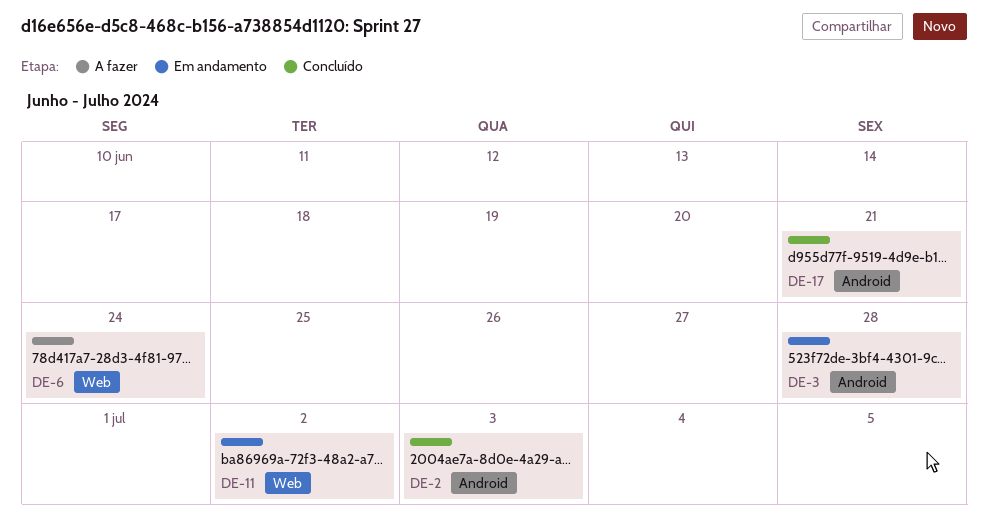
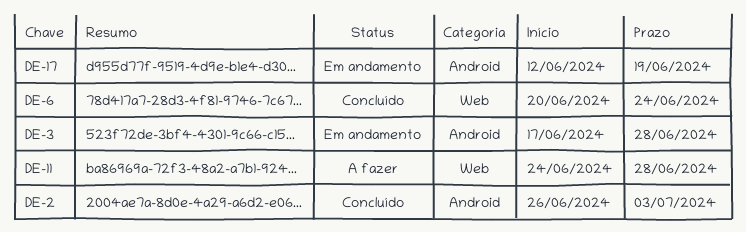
DE-6, status: A fazer -> Concluído
DE-11, status: Em andamento -> A fazer
DE-11, due: Jul 2 -> Jun 28
DE-17, status: Concluído -> Em andamento
DE-17, due: Jun 21 -> Jun 19

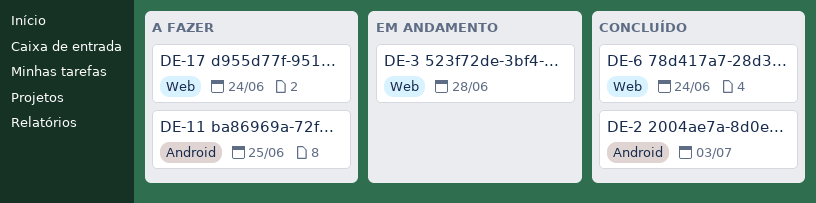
DE-3, label: Android -> Web
DE-11, label: Web -> Android
DE-11, due: Jun 28 -> Jun 25
DE-17, status: Em andamento -> A fazer
DE-17, label: Android -> Web
DE-17, due: Jun 19 -> Jun 24

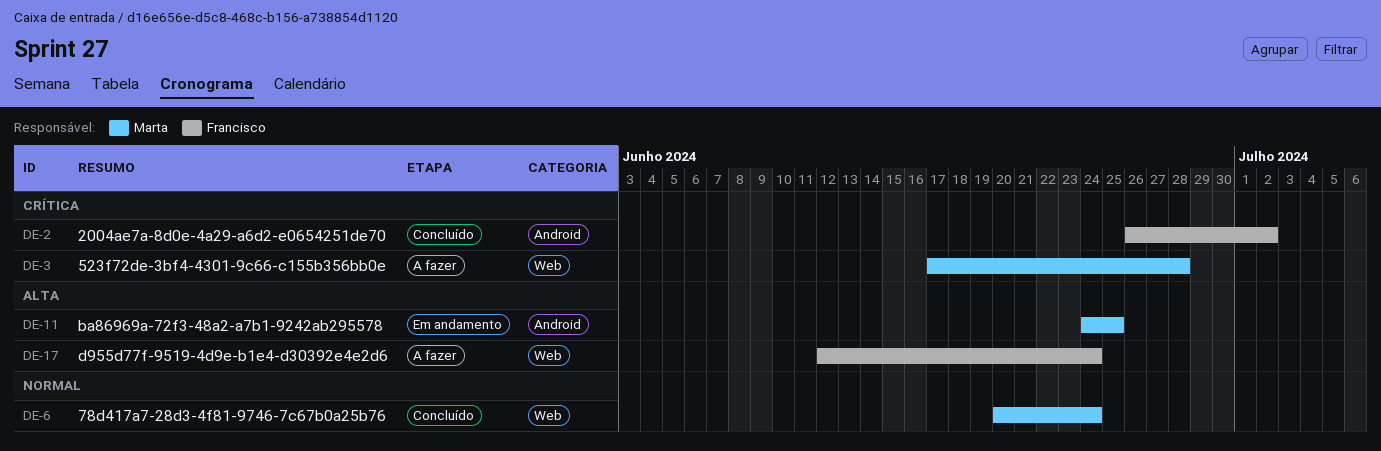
DE-2, due: Jul 3 -> Jul 2
DE-3, status: Em andamento -> A fazer
DE-11, status: A fazer -> Em andamento

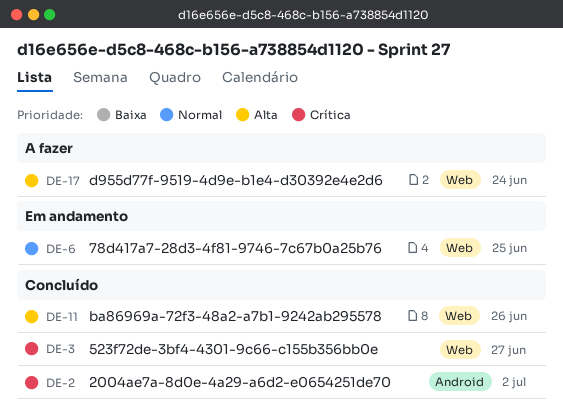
DE-3, status: A fazer -> Concluído
DE-3, due: Jun 28 -> Jun 27
DE-6, status: Concluído -> Em andamento
DE-6, due: Jun 24 -> Jun 25
DE-11, status: Em andamento -> Concluído
DE-11, label: Android -> Web
DE-11, due: Jun 25 -> Jun 26

